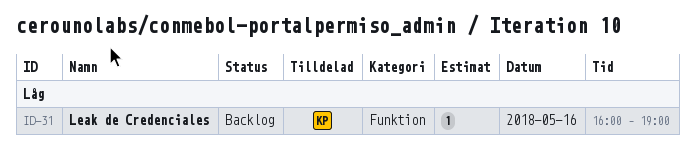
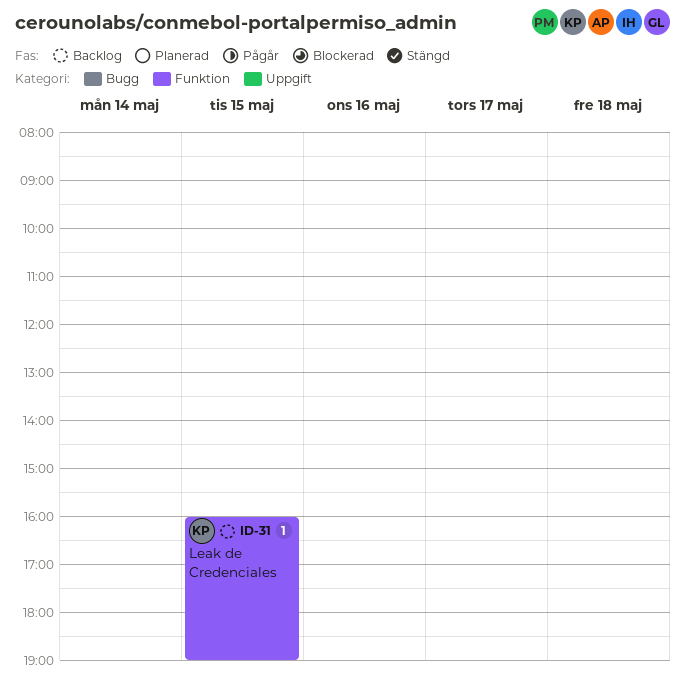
ID-31, day: May 16 -> May 15

